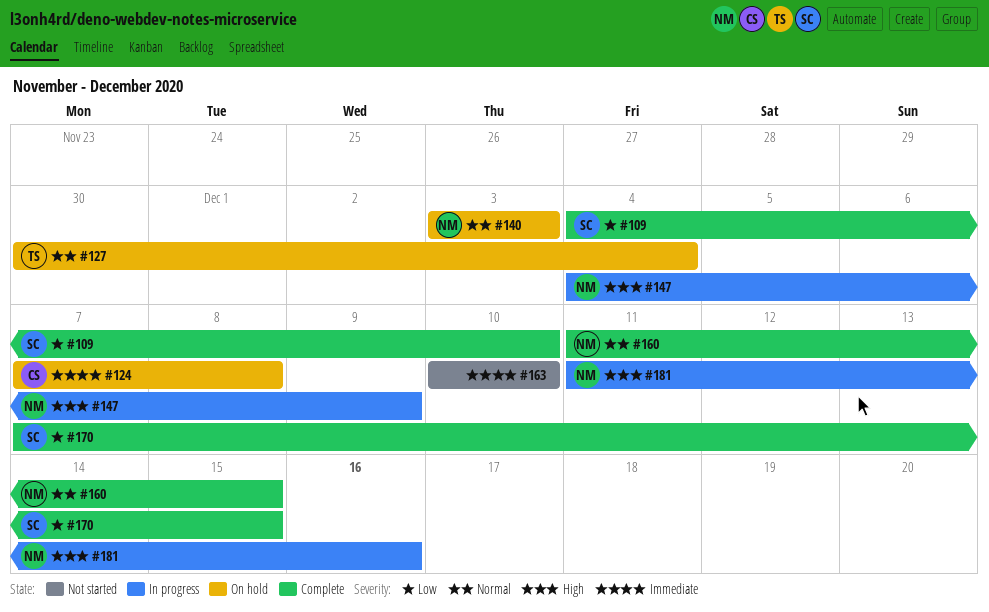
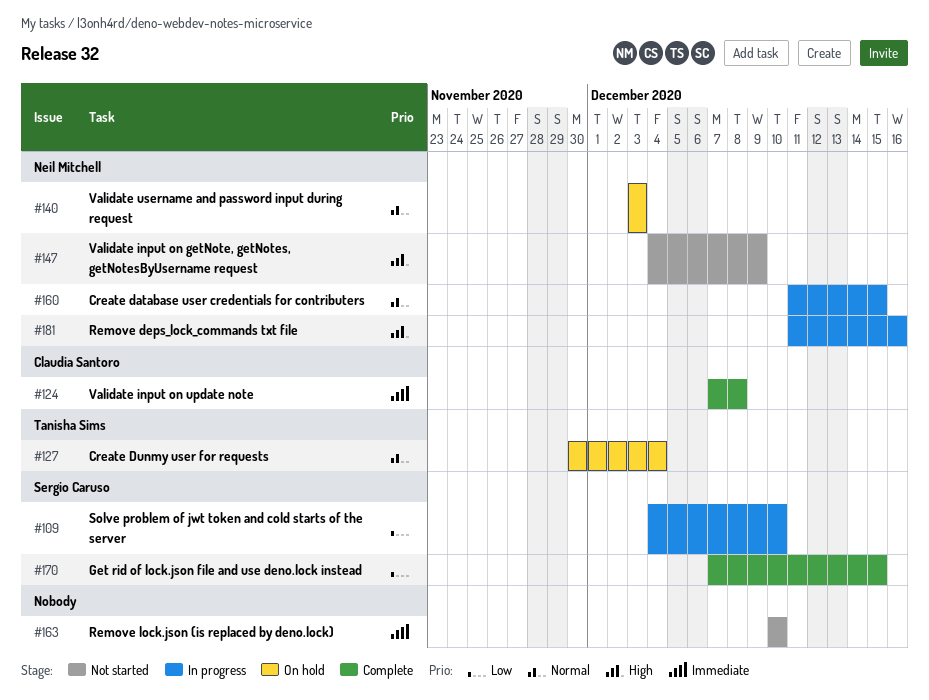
#109, status: Complete -> In progress
#124, status: On hold -> Complete
#147, status: In progress -> Not started
#160, status: Complete -> In progress

